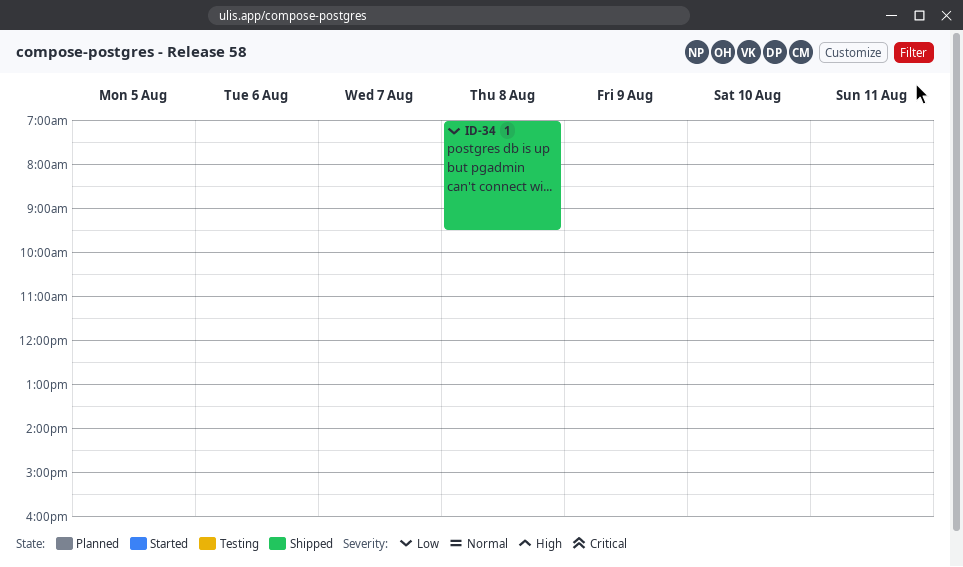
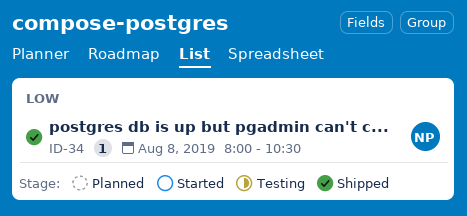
ID-34, begins: 07:00 -> 08:00
ID-34, ends: 09:30 -> 10:30

